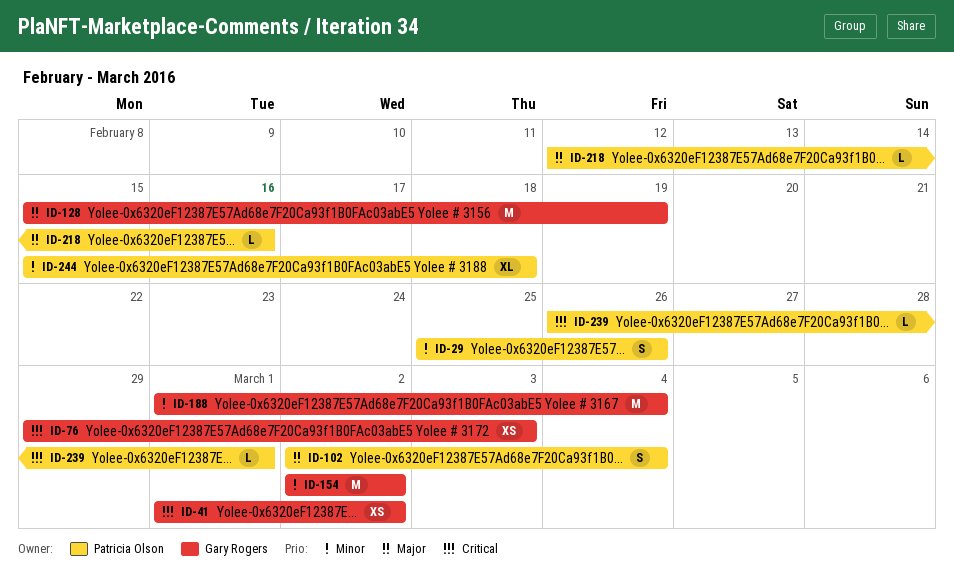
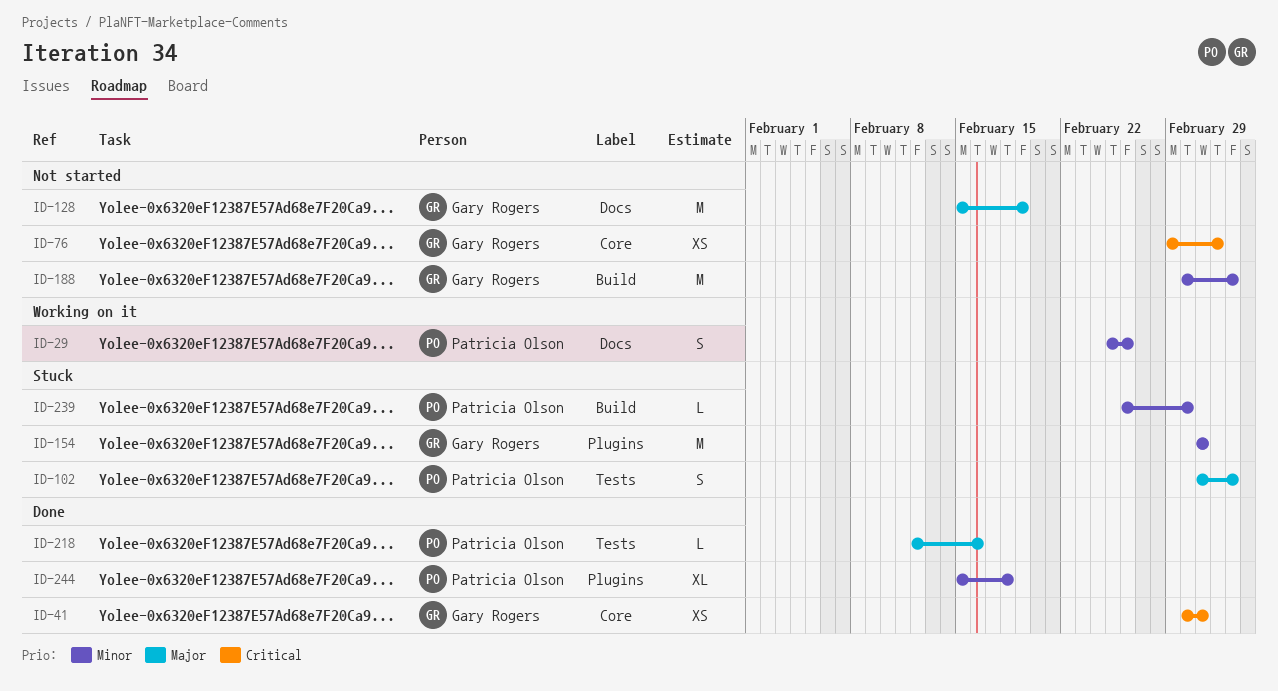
ID-239, priority: Critical -> Minor

